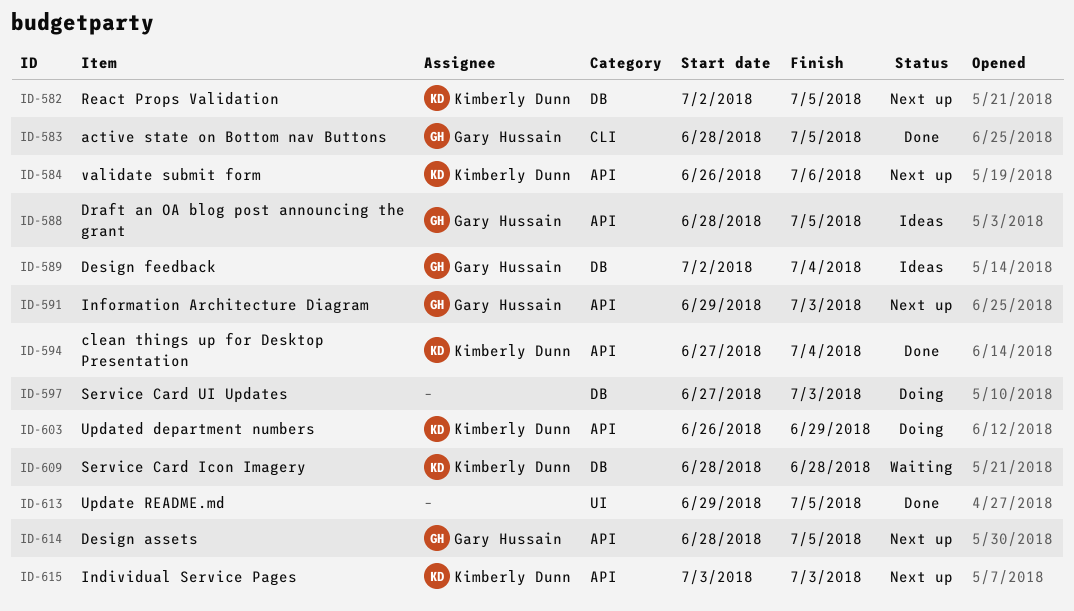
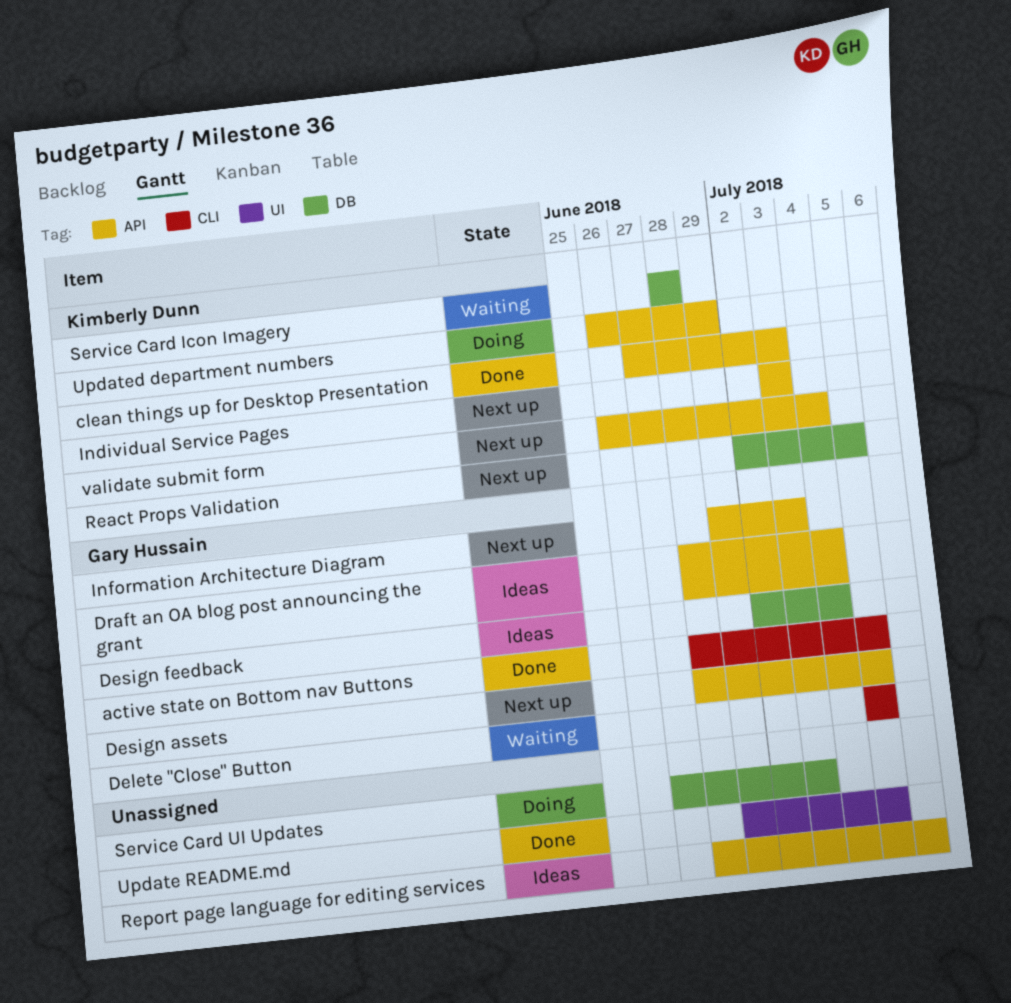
clean things up for Desktop Presentation, due: Jul 4 -> Jul 3
Delete "Close" Button: none -> present
Draft an OA blog post announcing the grant, due: Jul 5 -> Jul 4
Report page language for editing services: none -> present
validate submit form, due: Jul 6 -> Jul 4

